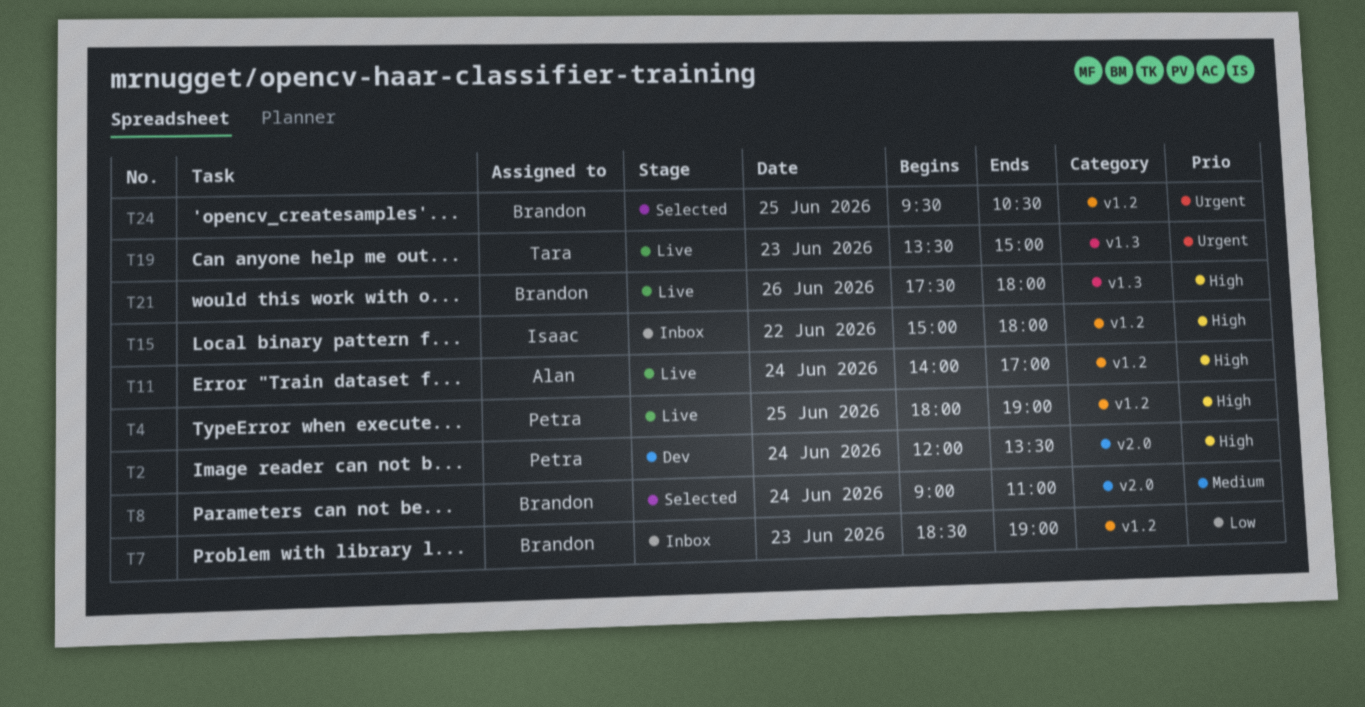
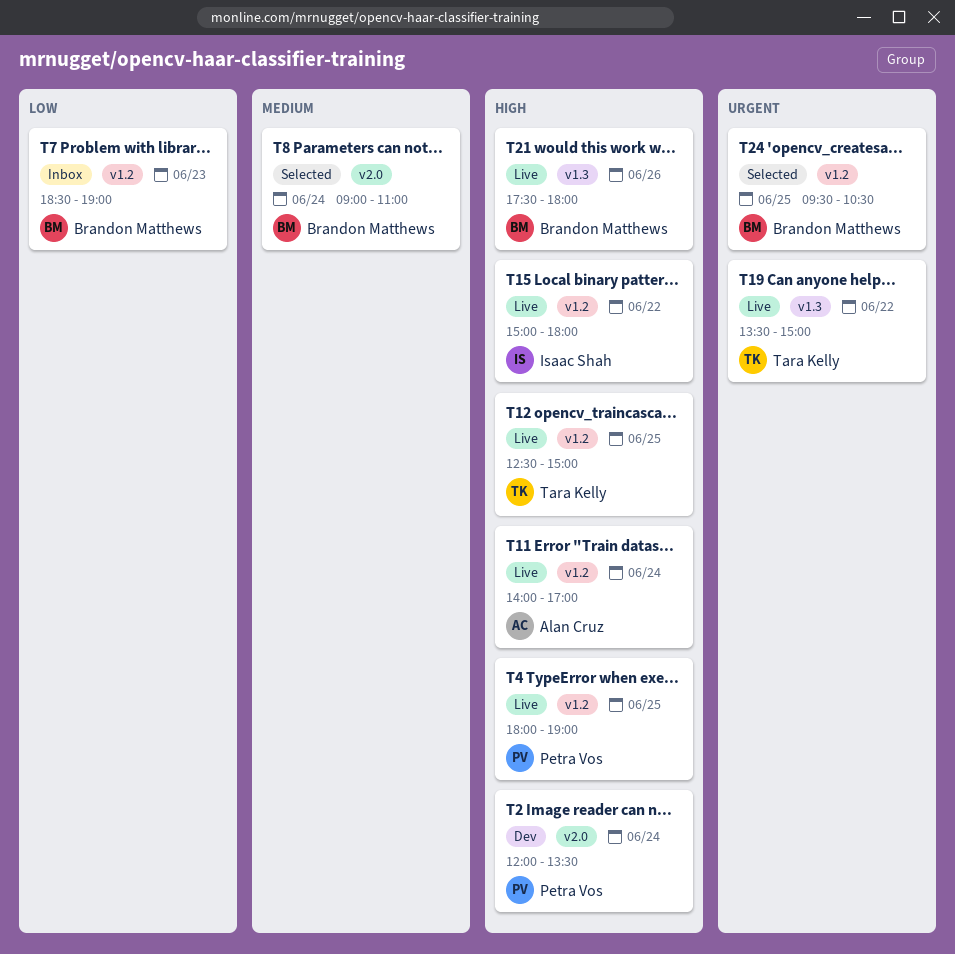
T12: none -> present
T15, status: Inbox -> Live
T19, day: Jun 23 -> Jun 22

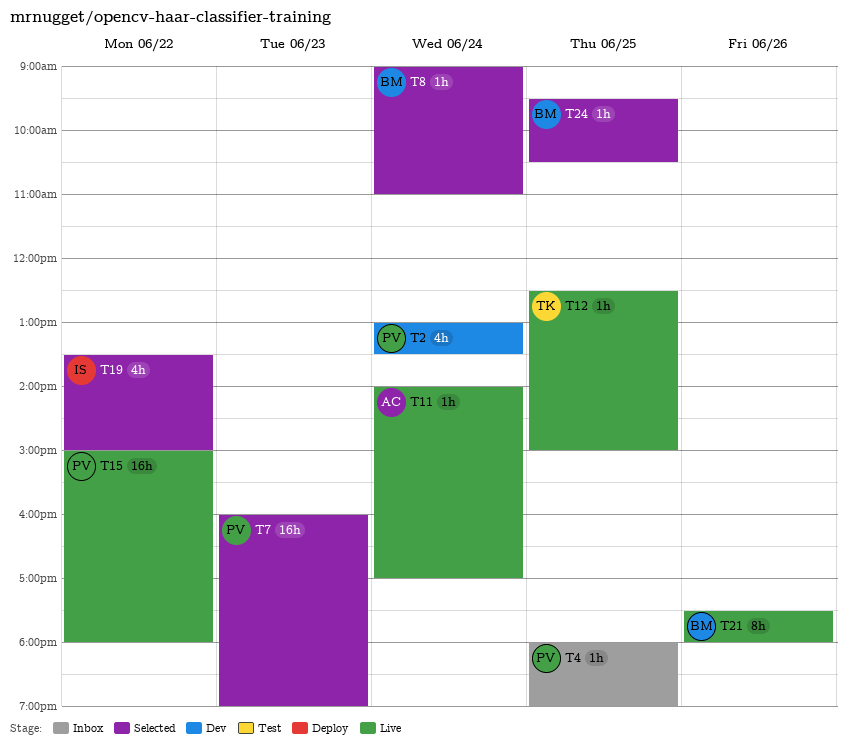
T2, begins: 12:00 -> 13:00
T4, status: Live -> Inbox
T7, status: Inbox -> Selected
T7, owner: Brandon Matthews -> Petra Vos
T7, begins: 18:30 -> 16:00
T15, owner: Isaac Shah -> Petra Vos
T19, status: Live -> Selected
T19, owner: Tara Kelly -> Isaac Shah

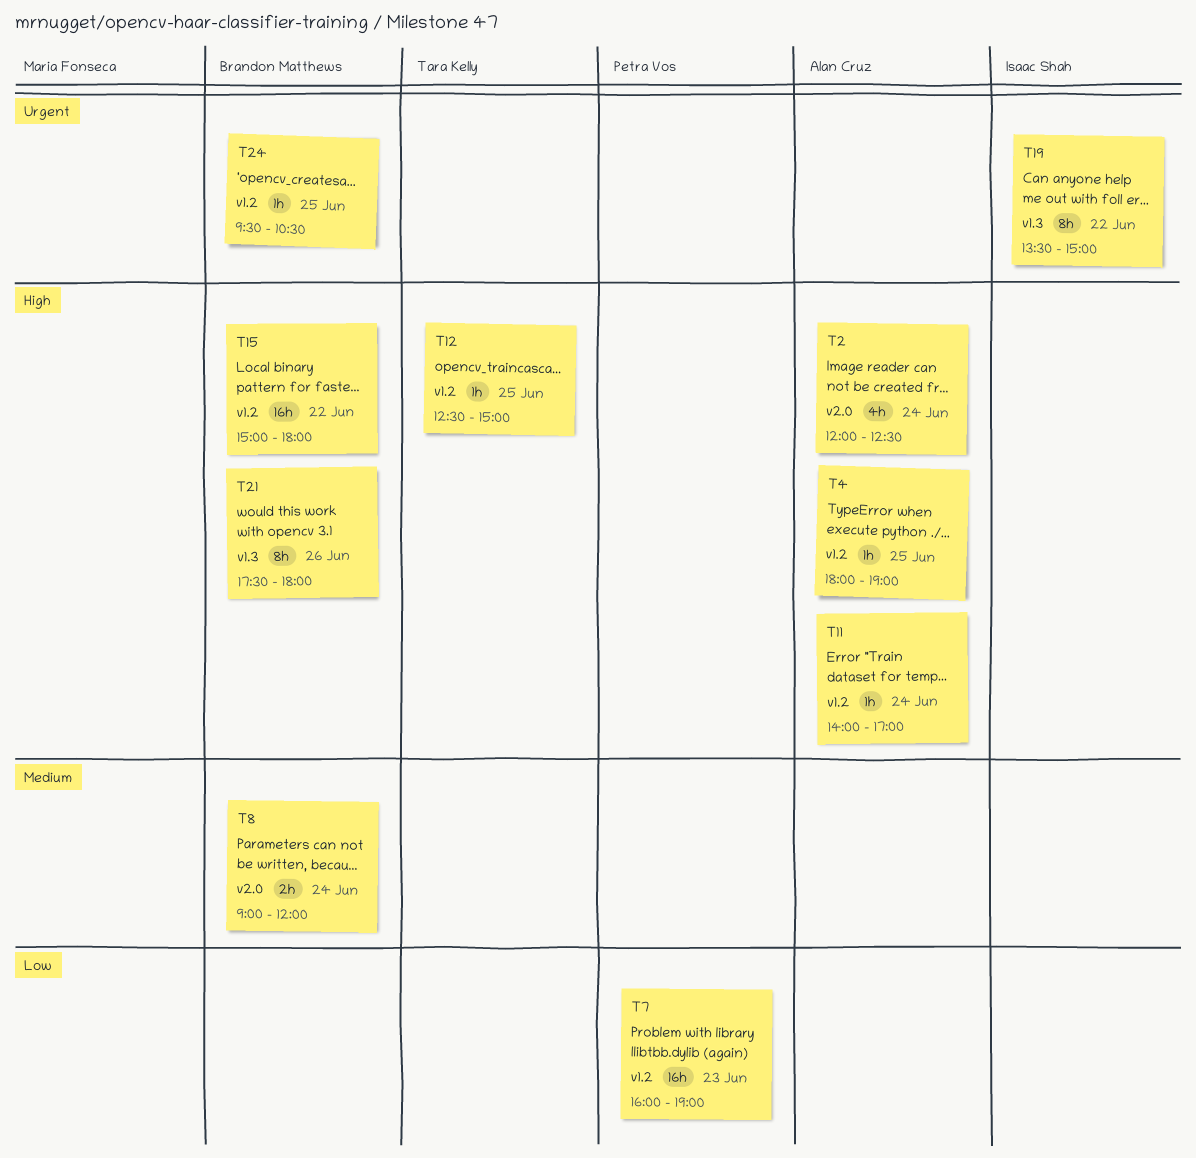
T2, owner: Petra Vos -> Alan Cruz
T2, begins: 13:00 -> 12:00
T2, ends: 13:30 -> 12:30
T4, owner: Petra Vos -> Alan Cruz
T8, estimate: 1h -> 2h
T8, ends: 11:00 -> 12:00
T15, owner: Petra Vos -> Brandon Matthews
T19, estimate: 4h -> 8h

